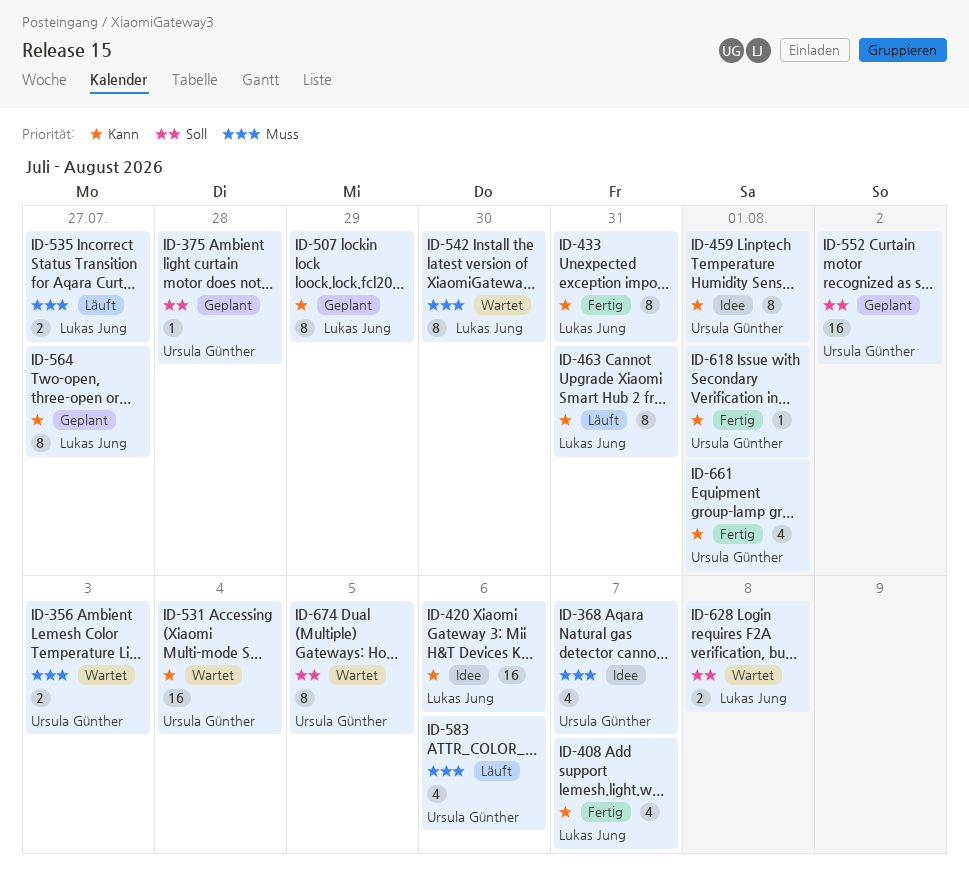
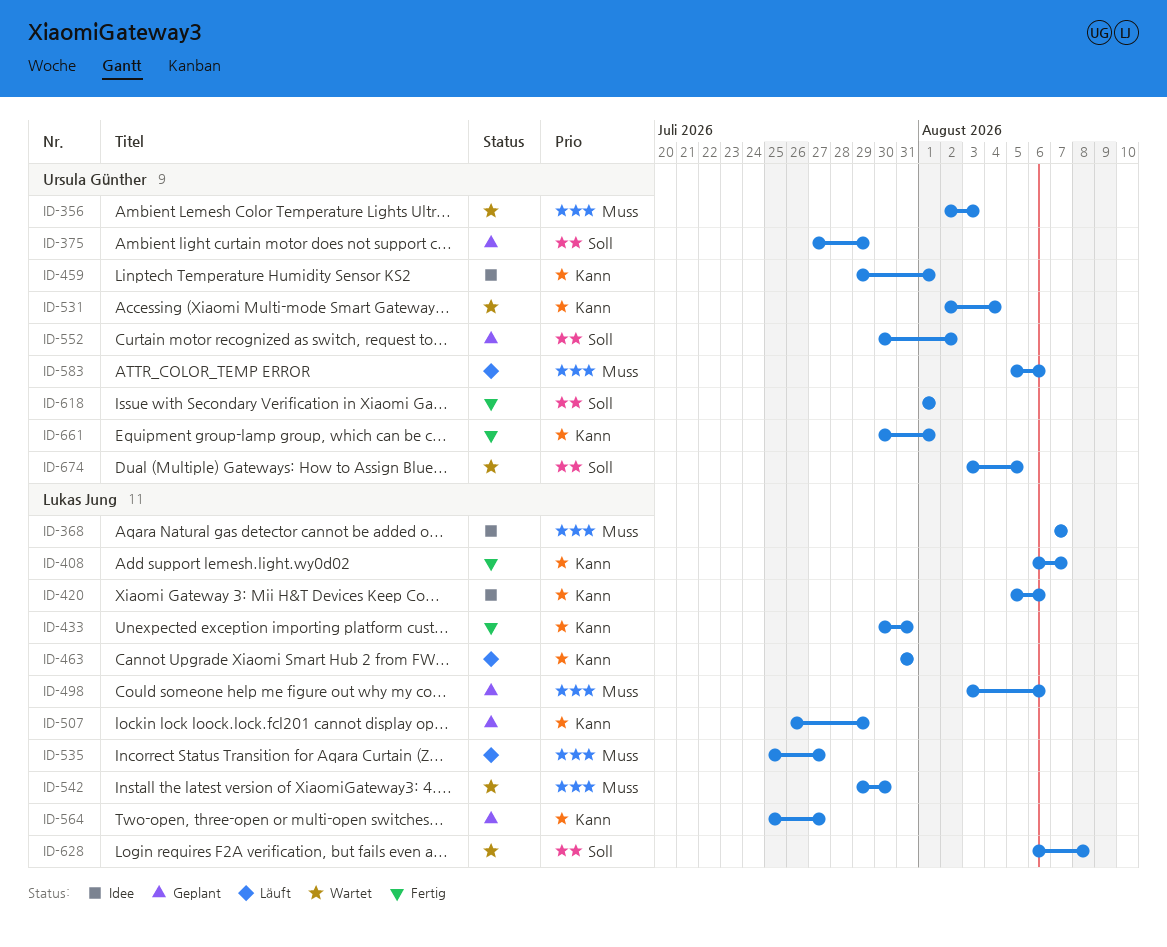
ID-368, owner: Ursula Günther -> Lukas Jung
ID-375, due: Jul 28 -> Jul 29
ID-498: none -> present
ID-618, priority: Kann -> Soll

